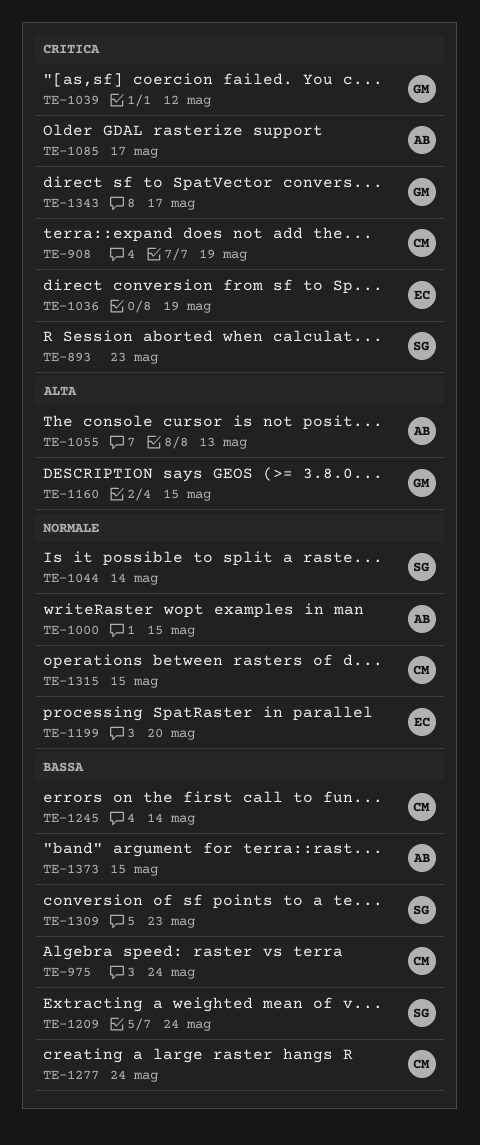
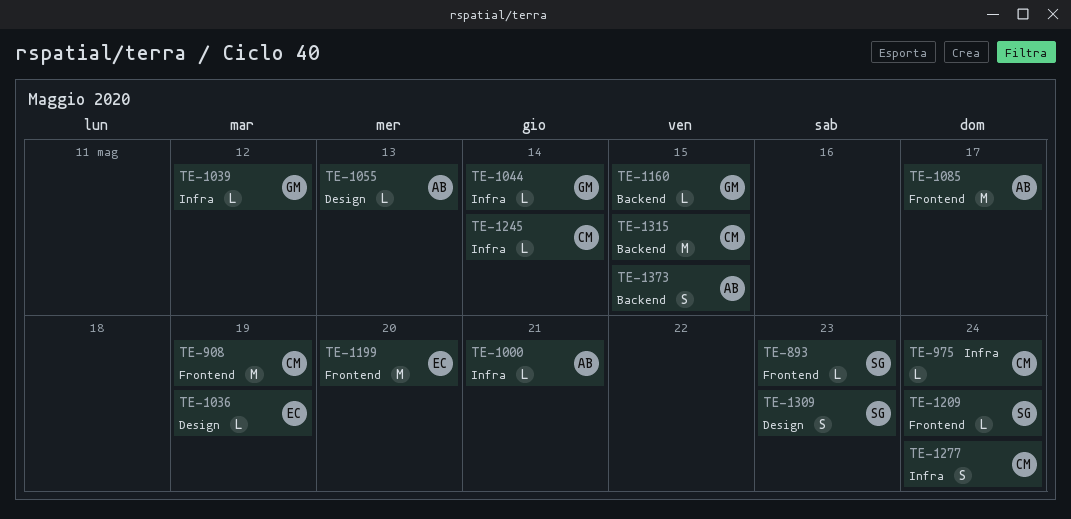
TE-1000, due: May 15 -> May 21
TE-1044, owner: SG -> GM
TE-1343: present -> none

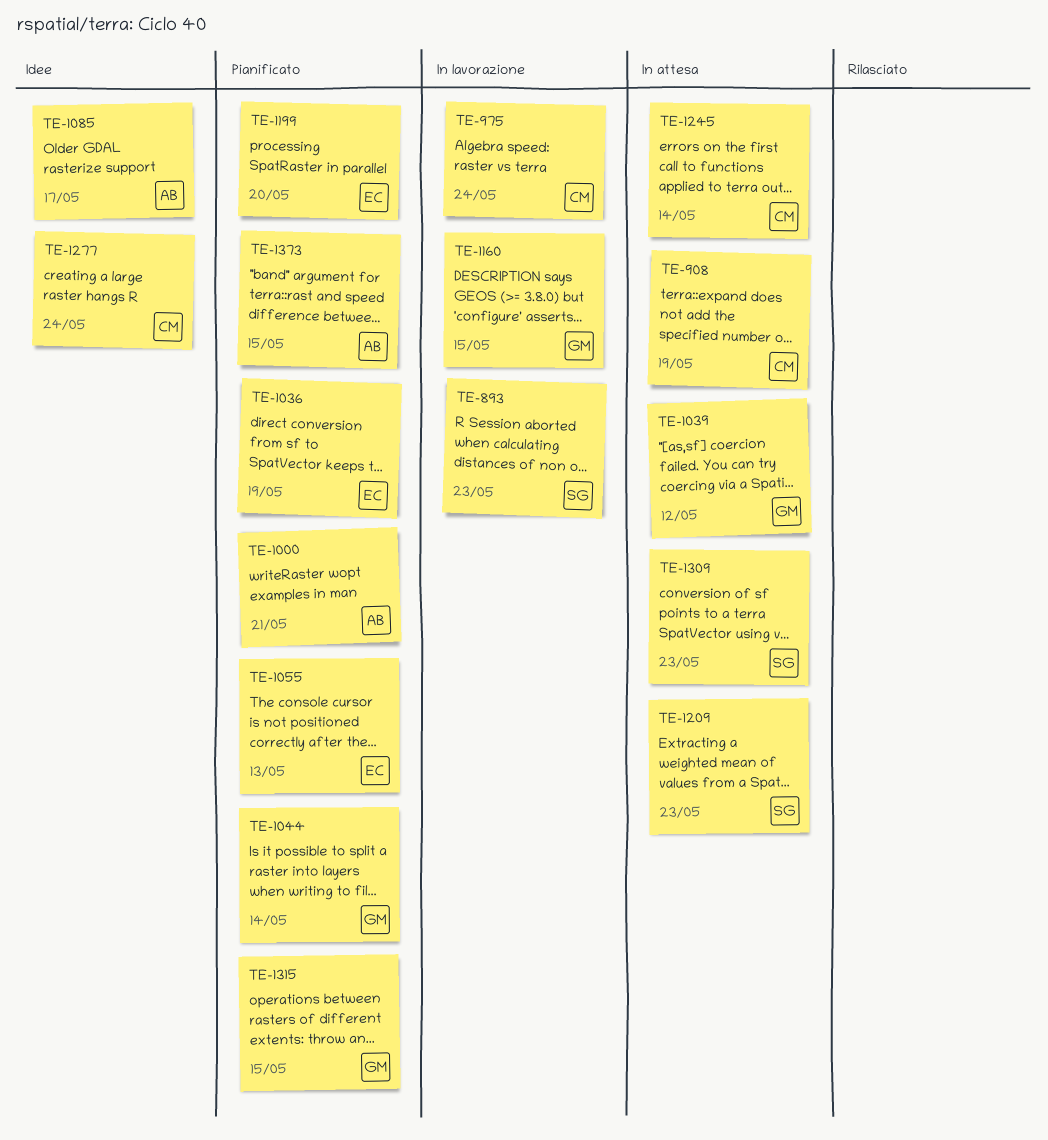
TE-1055, owner: AB -> EC
TE-1209, due: May 24 -> May 23
TE-1315, owner: CM -> GM

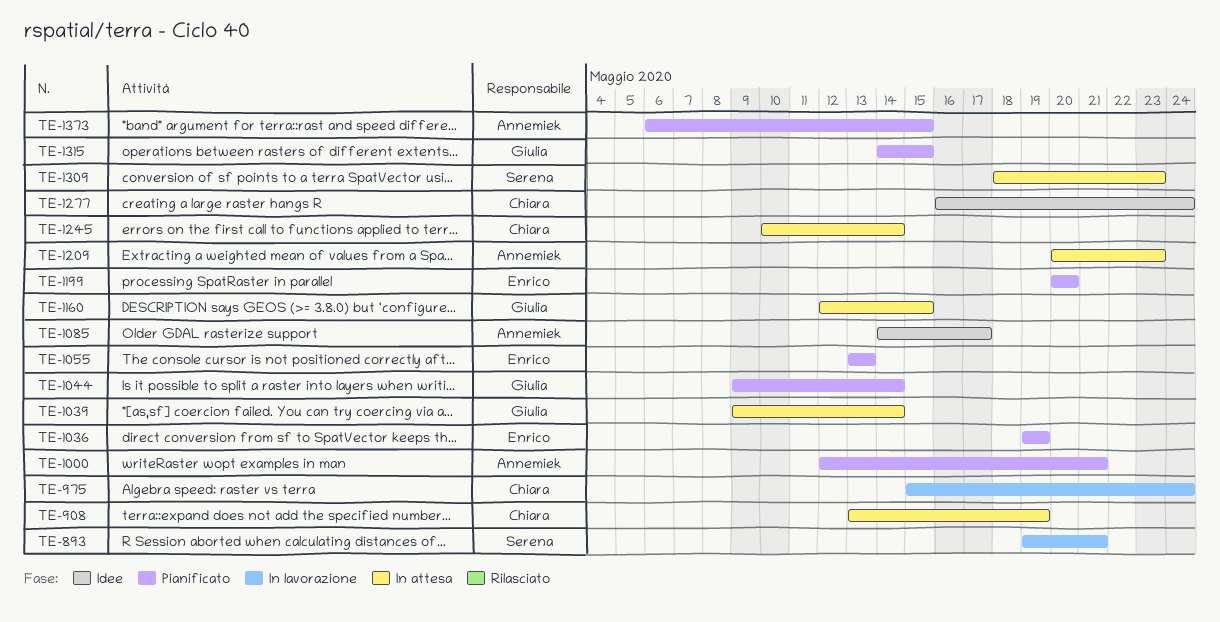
TE-893, due: May 23 -> May 21
TE-1039, due: May 12 -> May 14
TE-1160, status: In lavorazione -> In attesa
TE-1209, owner: Serena -> Annemiek

